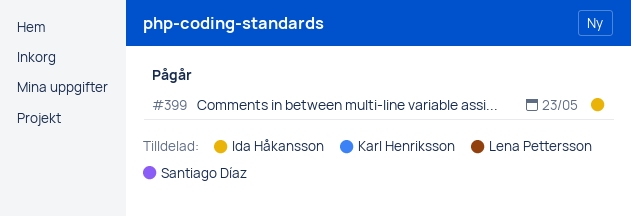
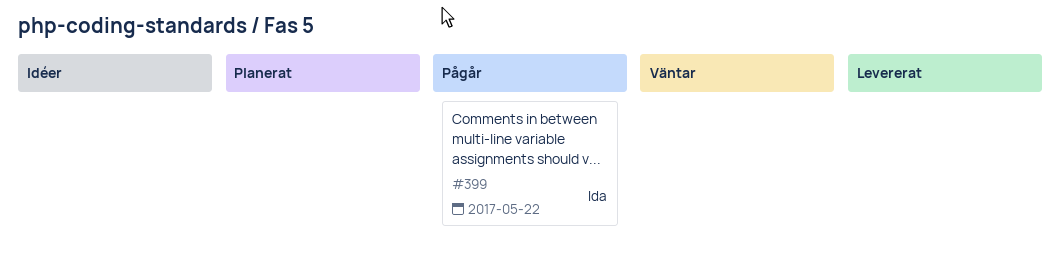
#399, due: May 23 -> May 22

